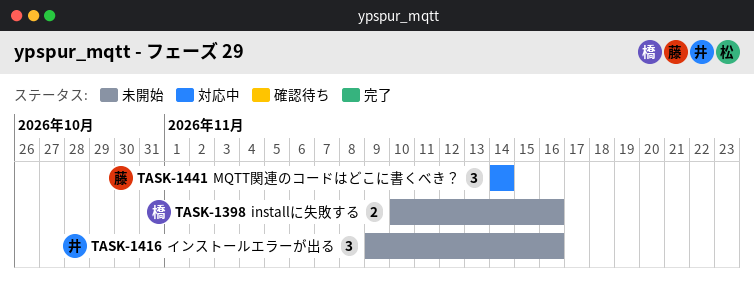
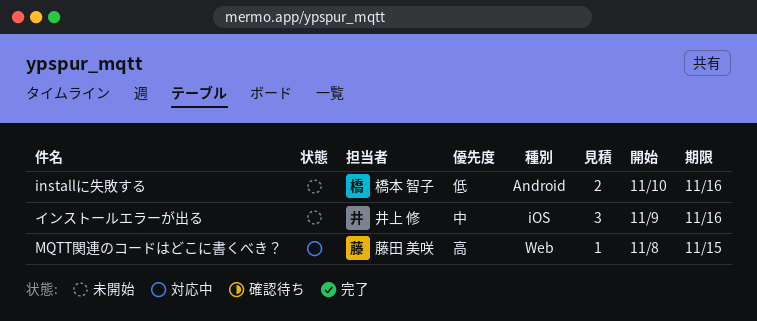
MQTT関連のコードはどこに書くべき？, estimate: 3 -> 1
MQTT関連のコードはどこに書くべき？, start: Nov 14 -> Nov 8
MQTT関連のコードはどこに書くべき？, due: Nov 14 -> Nov 15

